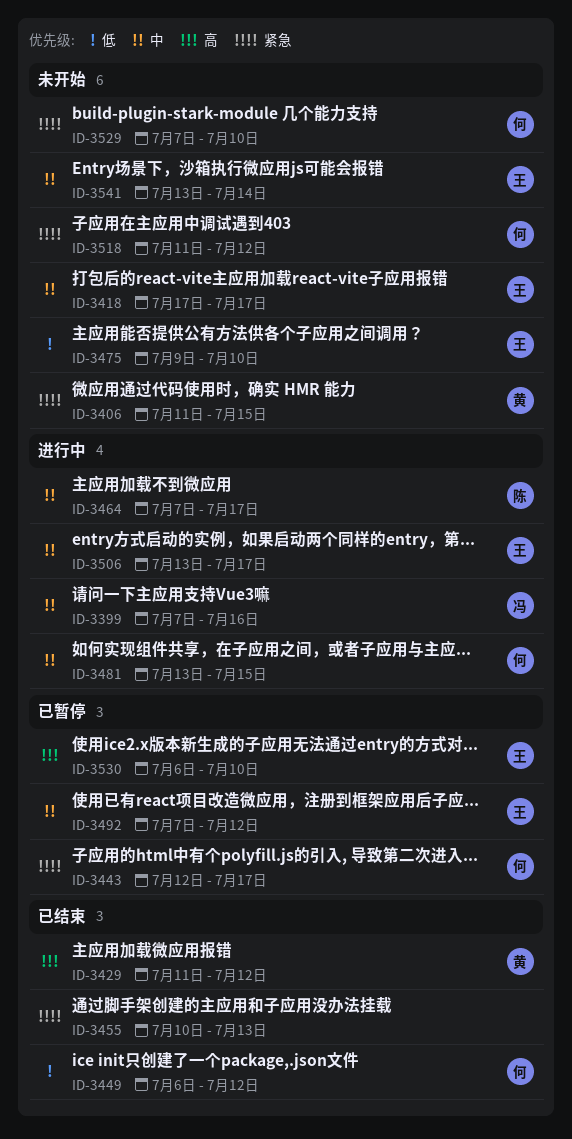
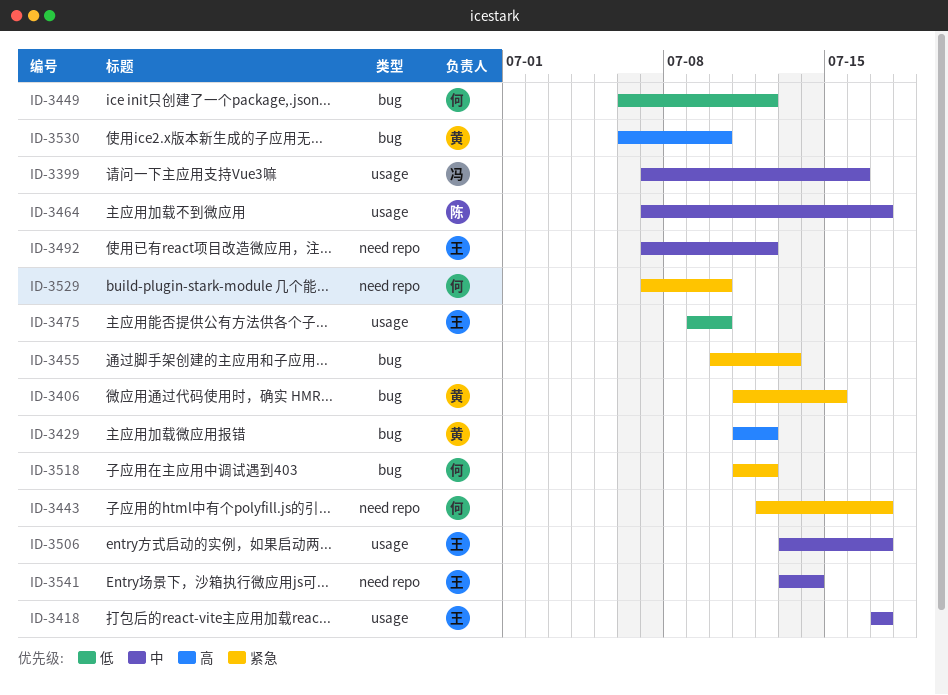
ID-3481: present -> none
ID-3530, owner: 王 -> 黄

